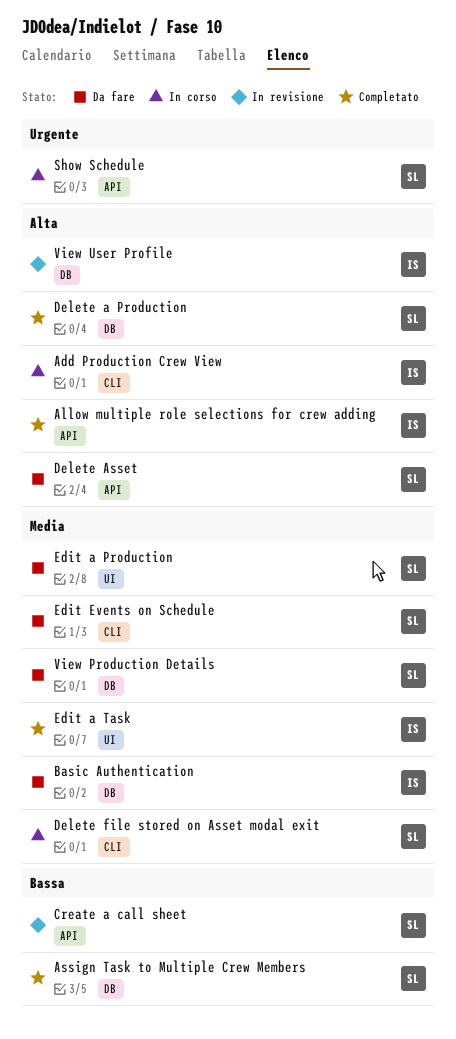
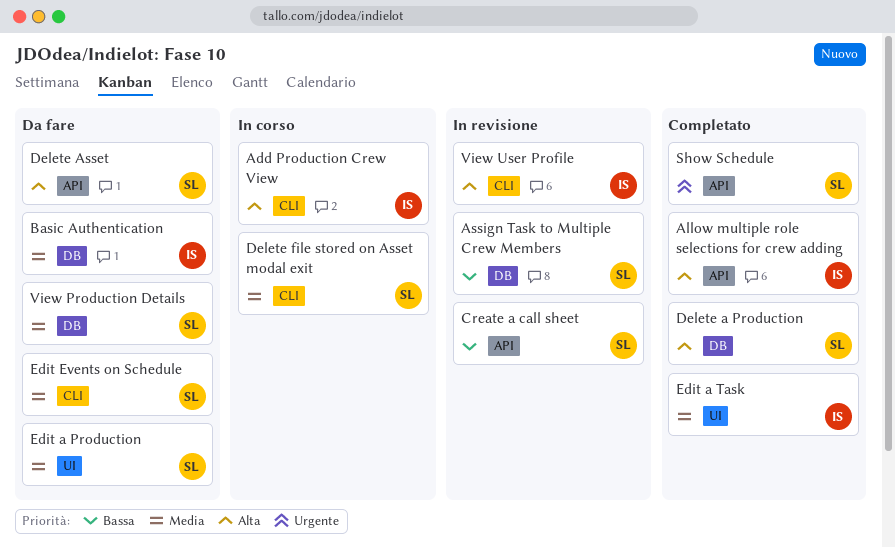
Assign Task to Multiple Crew Members, status: Completato -> In revisione
Show Schedule, status: In corso -> Completato
View User Profile, label: DB -> CLI

